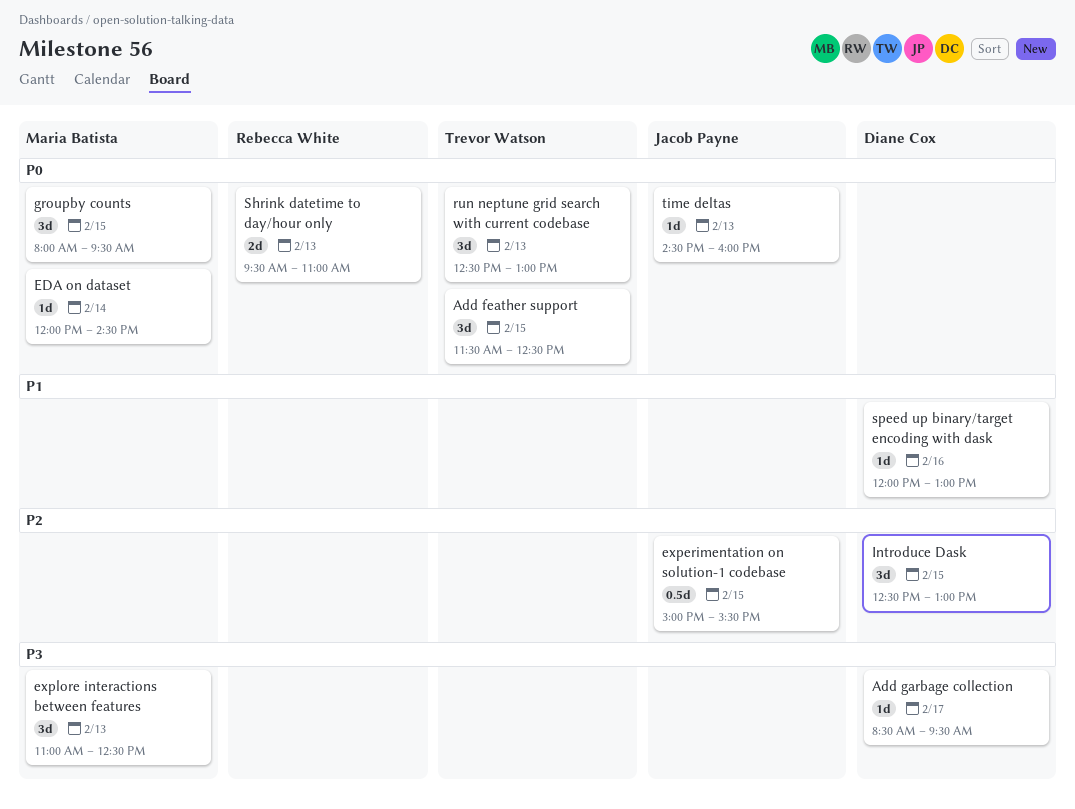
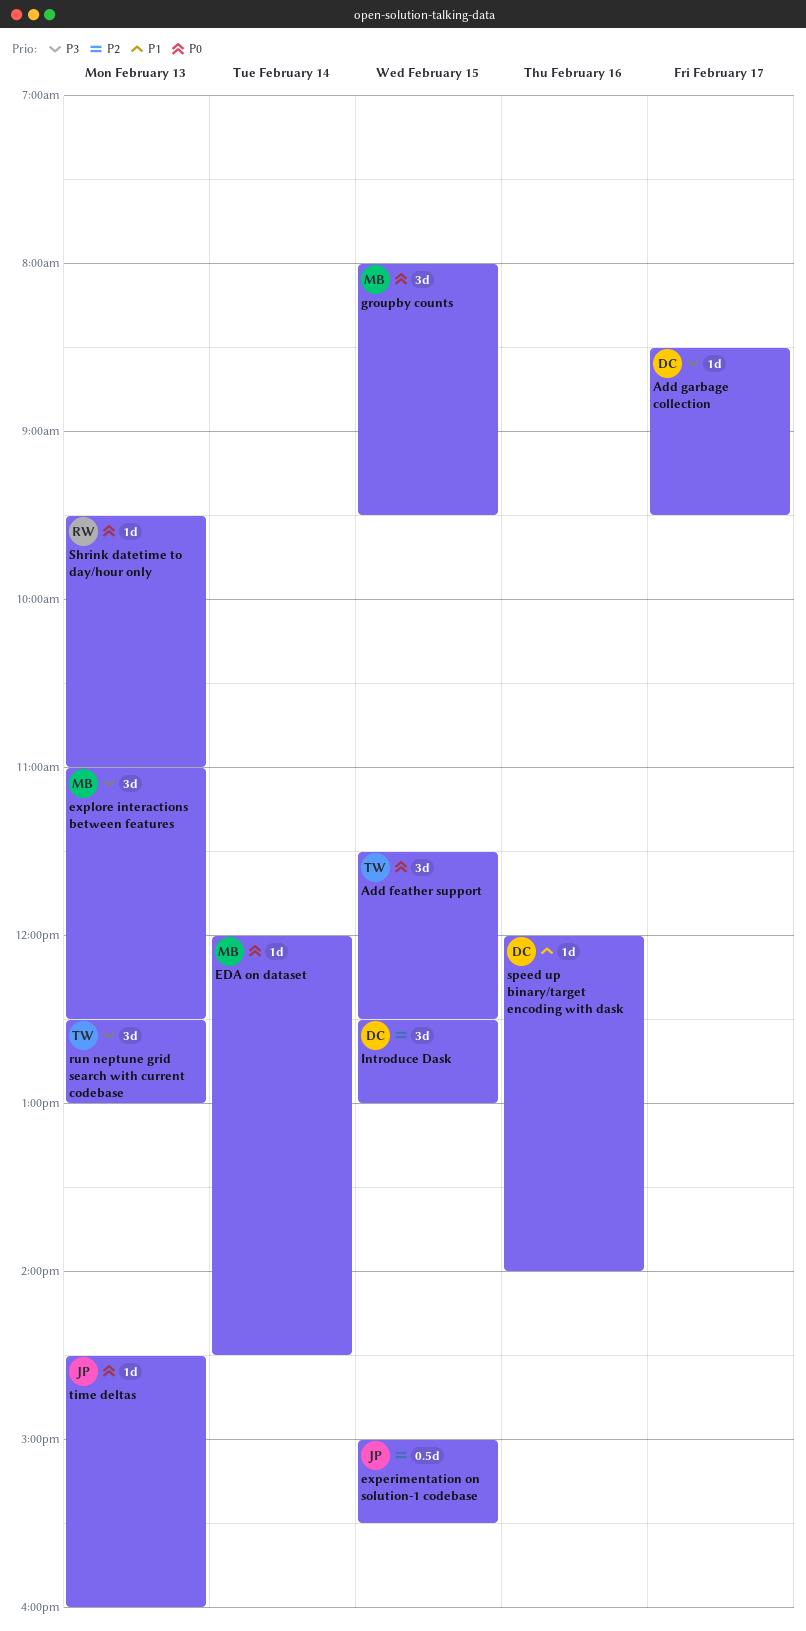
run neptune grid search with current codebase, priority: P0 -> P3
Shrink datetime to day/hour only, estimate: 2d -> 1d
speed up binary/target encoding with dask, ends: 13:00 -> 14:00

